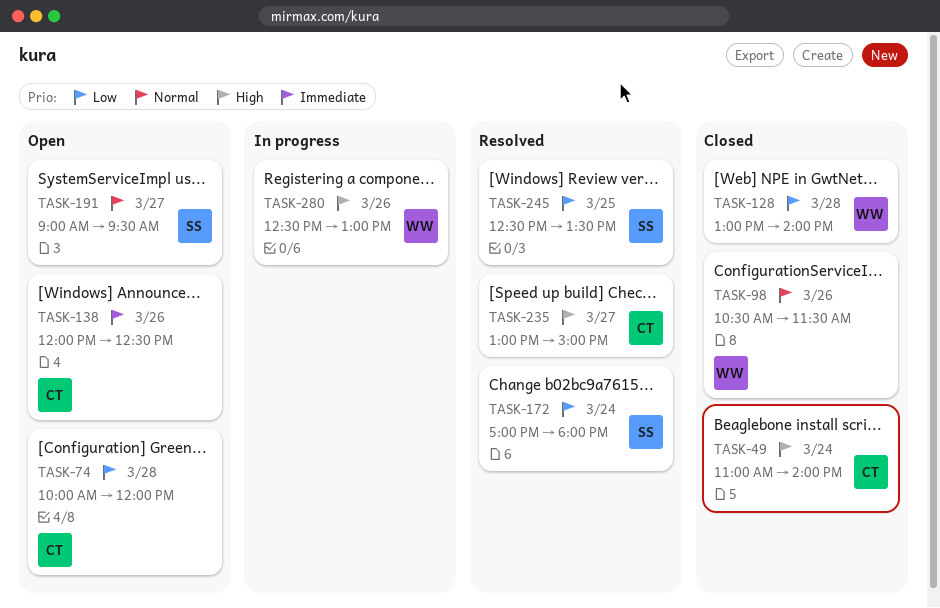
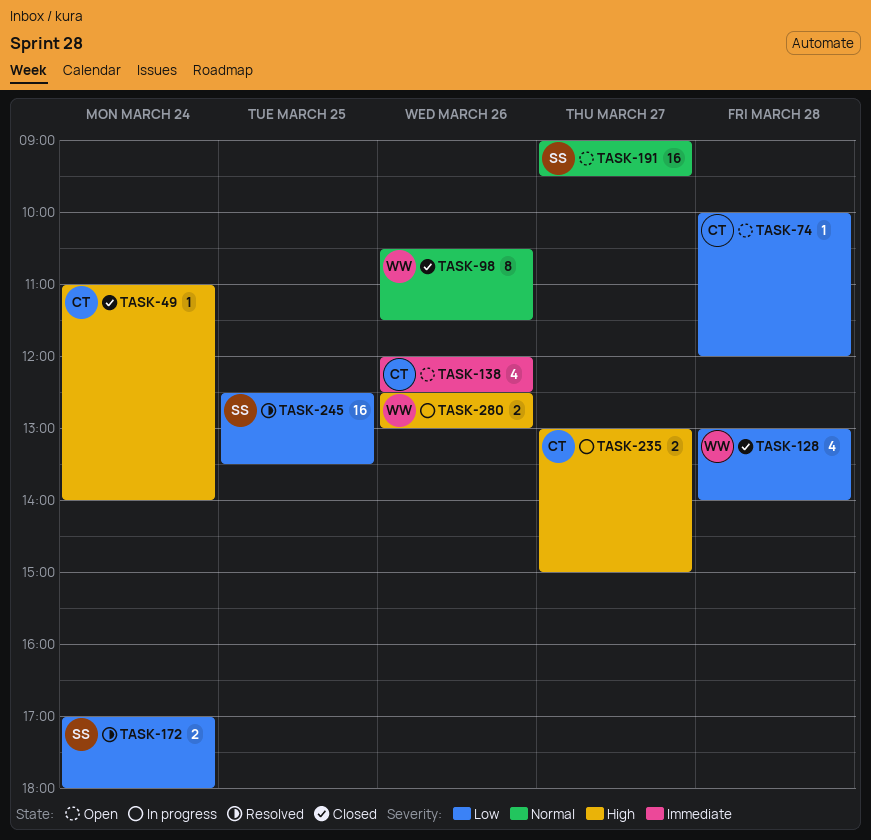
TASK-235, status: Resolved -> In progress

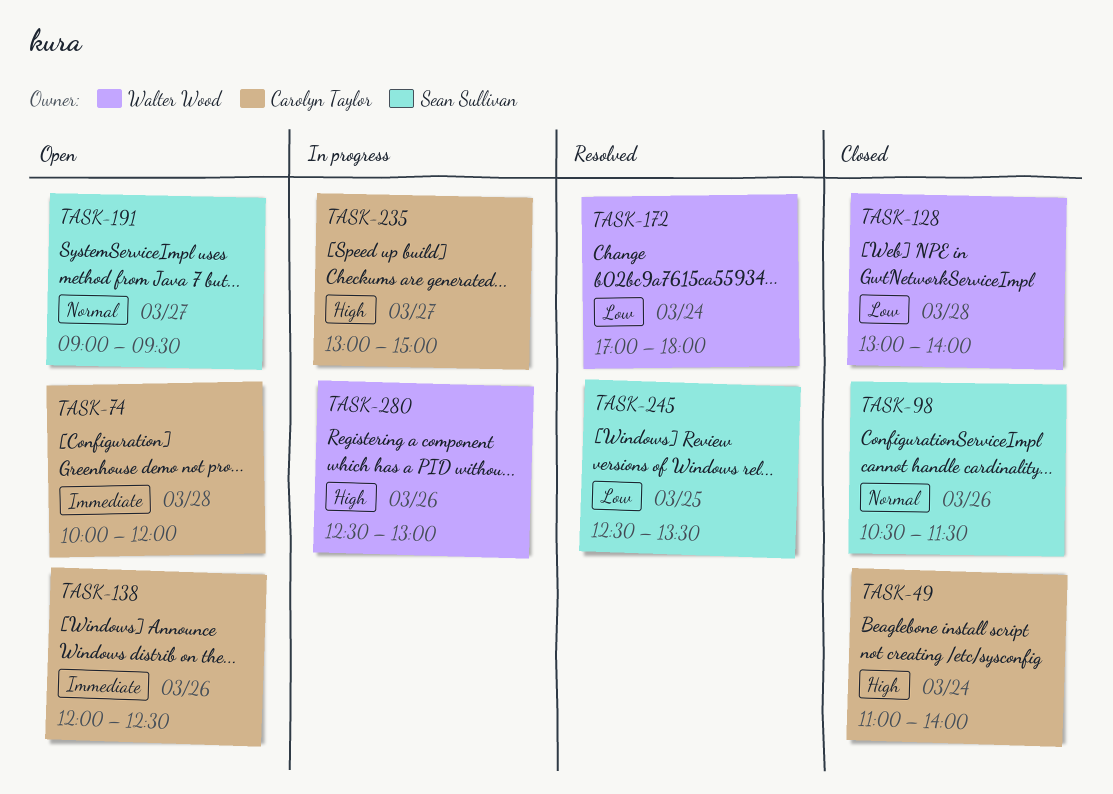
TASK-74, priority: Low -> Immediate
TASK-98, owner: Walter Wood -> Sean Sullivan
TASK-172, owner: Sean Sullivan -> Walter Wood

